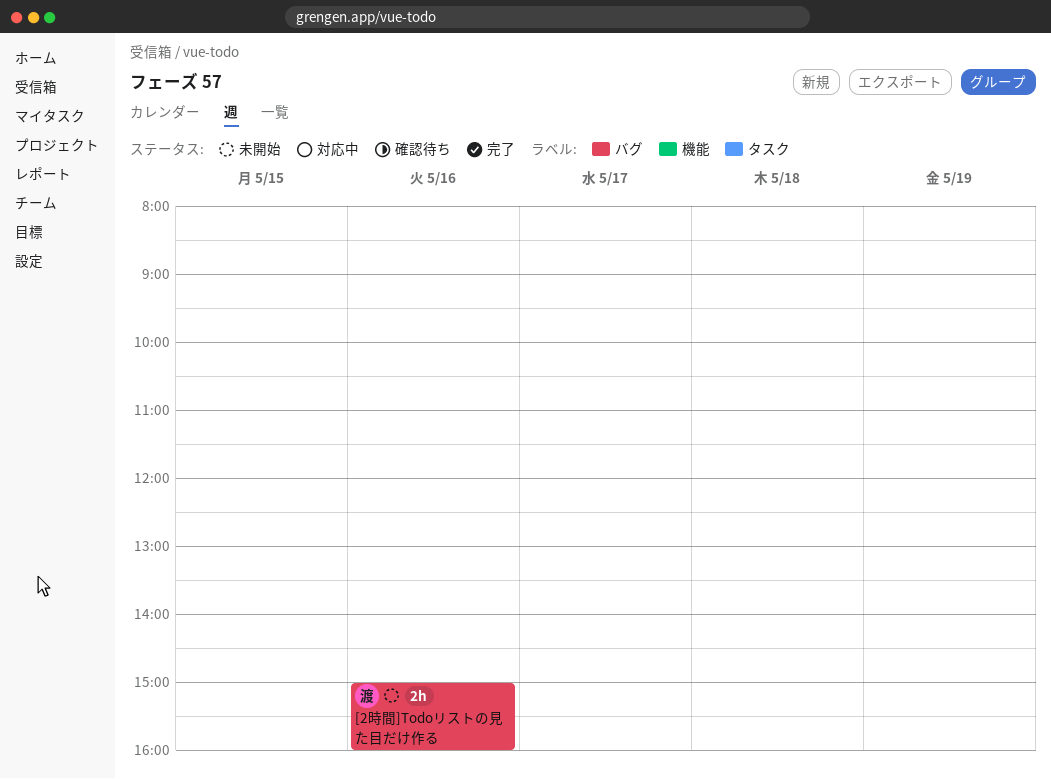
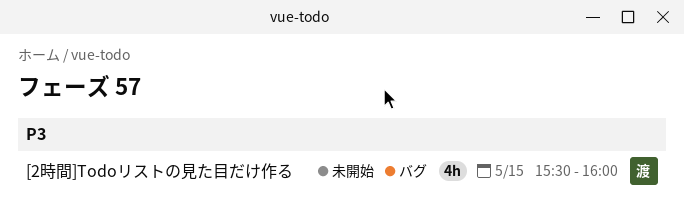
[2時間]Todoリストの見た目だけ作る, estimate: 2h -> 4h
[2時間]Todoリストの見た目だけ作る, day: May 16 -> May 15
[2時間]Todoリストの見た目だけ作る, begins: 15:00 -> 15:30

